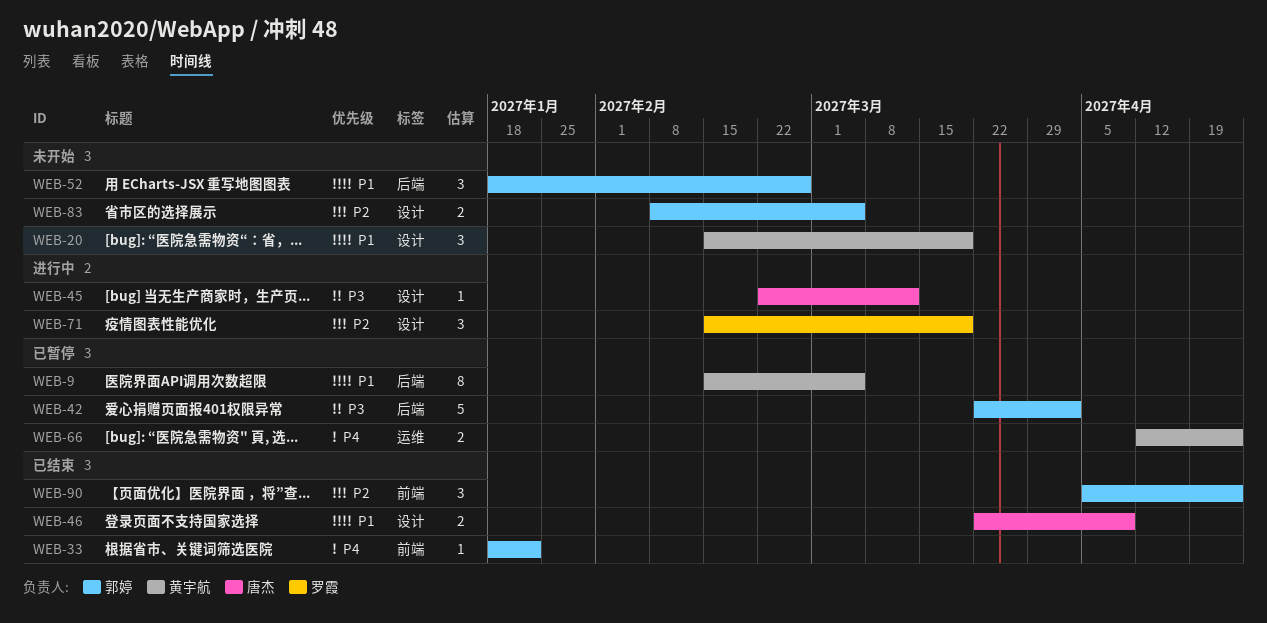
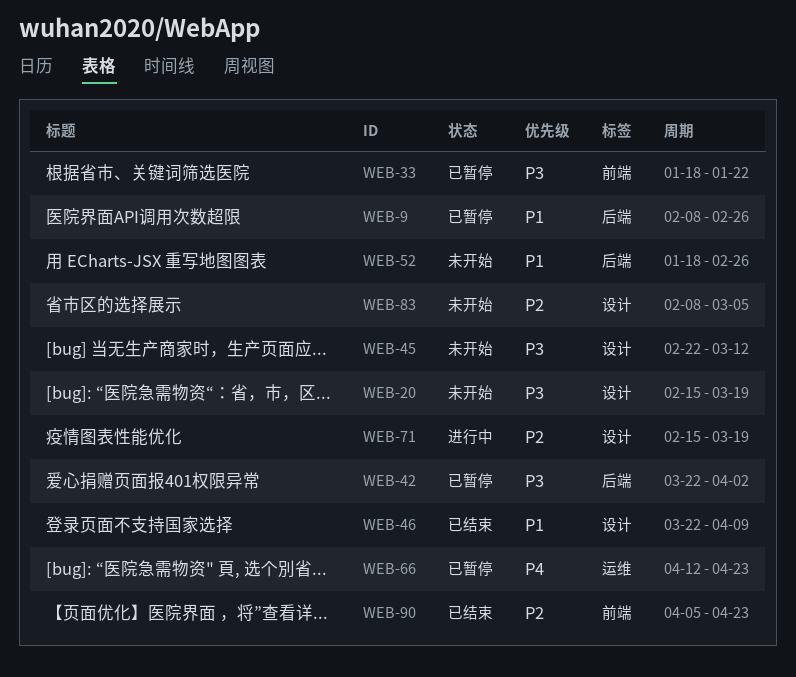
WEB-9, start: Feb 15 -> Feb 8
WEB-9, due: Mar 5 -> Feb 26
WEB-20, priority: P1 -> P3
WEB-33, status: 已结束 -> 已暂停
WEB-33, priority: P4 -> P3
WEB-45, status: 进行中 -> 未开始

